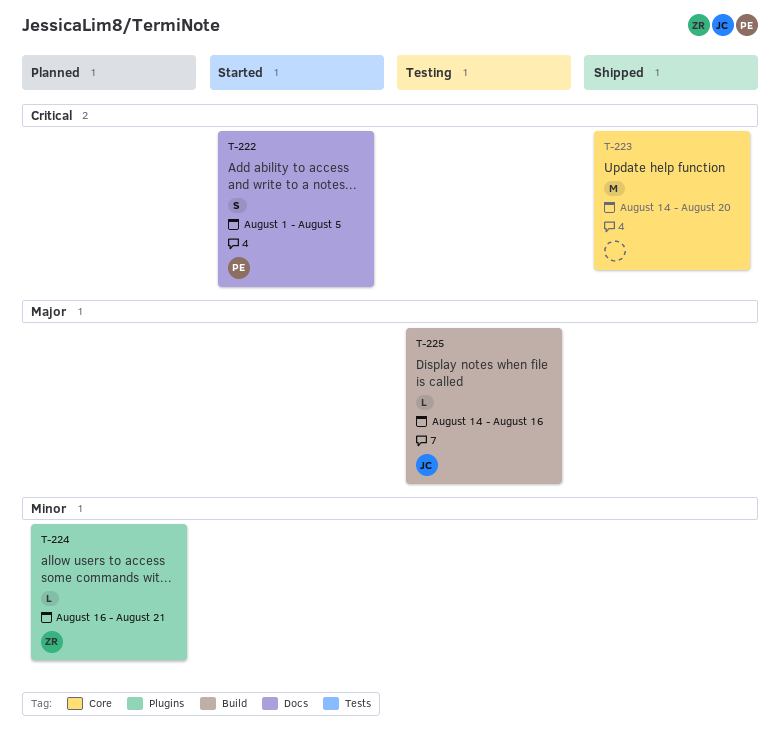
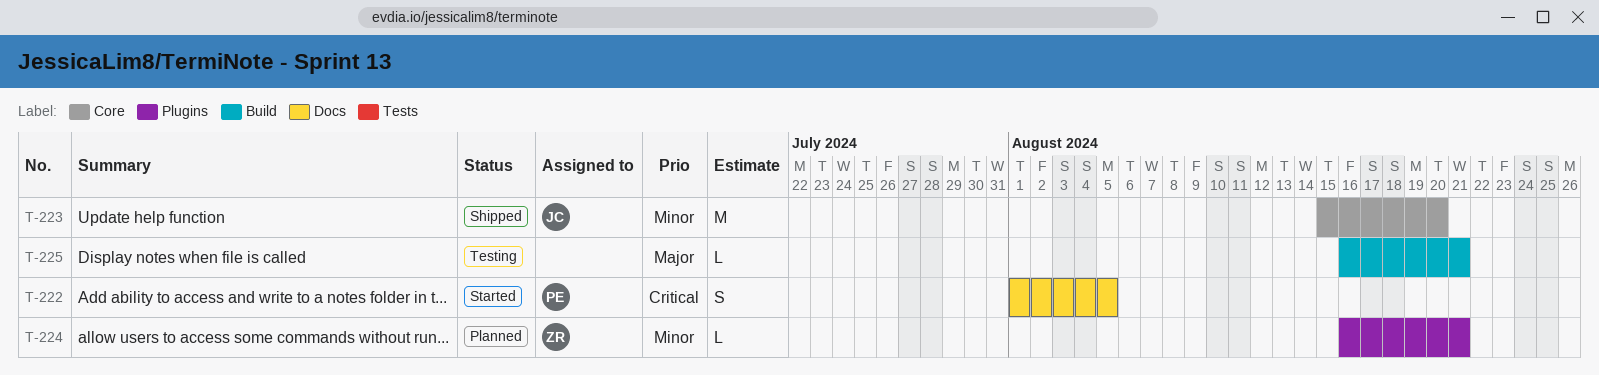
T-223, owner: none -> JC
T-223, priority: Critical -> Minor
T-223, start: Aug 14 -> Aug 15
T-225, owner: JC -> none
T-225, start: Aug 14 -> Aug 16
T-225, due: Aug 16 -> Aug 21

